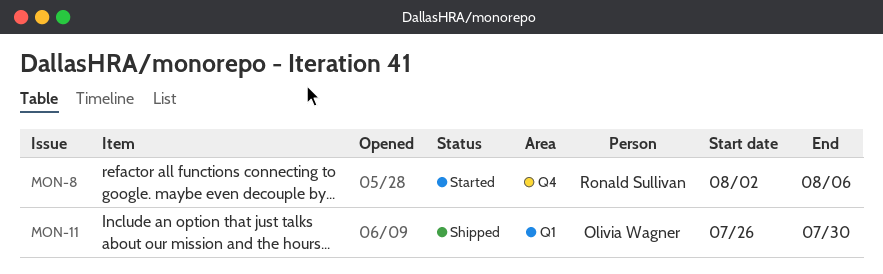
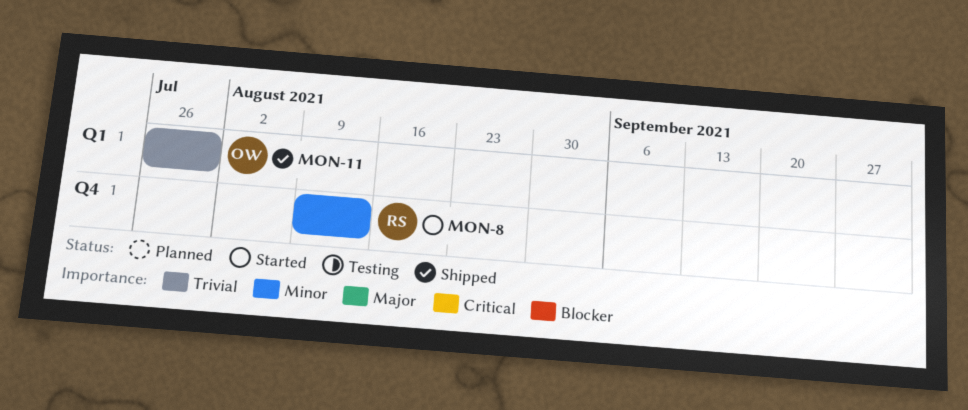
MON-8, start: Aug 2 -> Aug 9
MON-8, due: Aug 6 -> Aug 13

